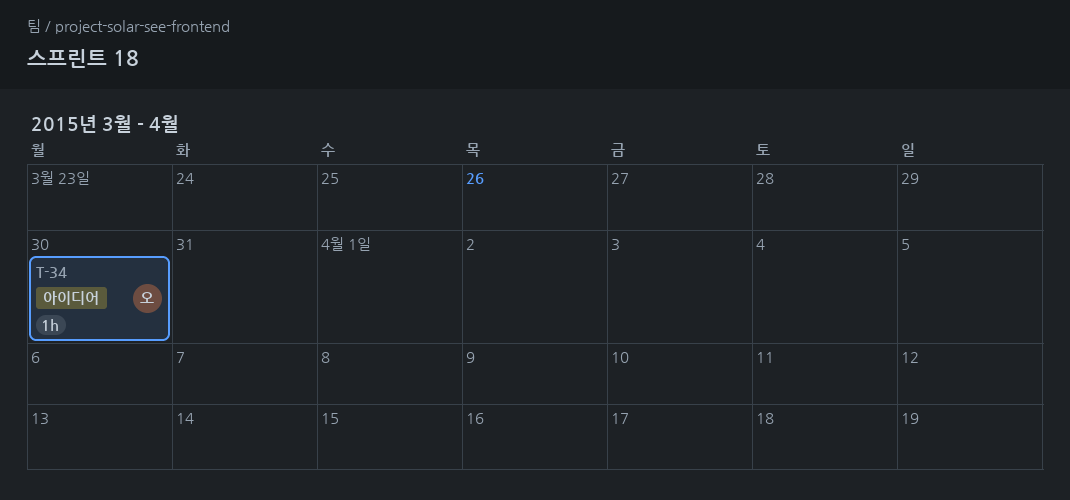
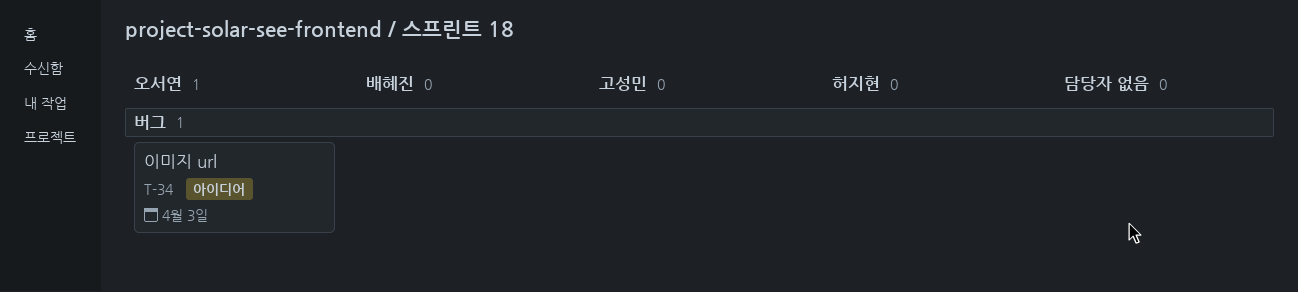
T-34, due: Mar 30 -> Apr 3

